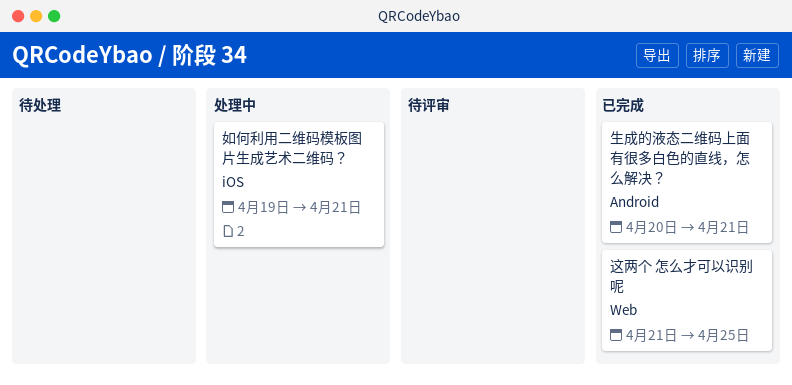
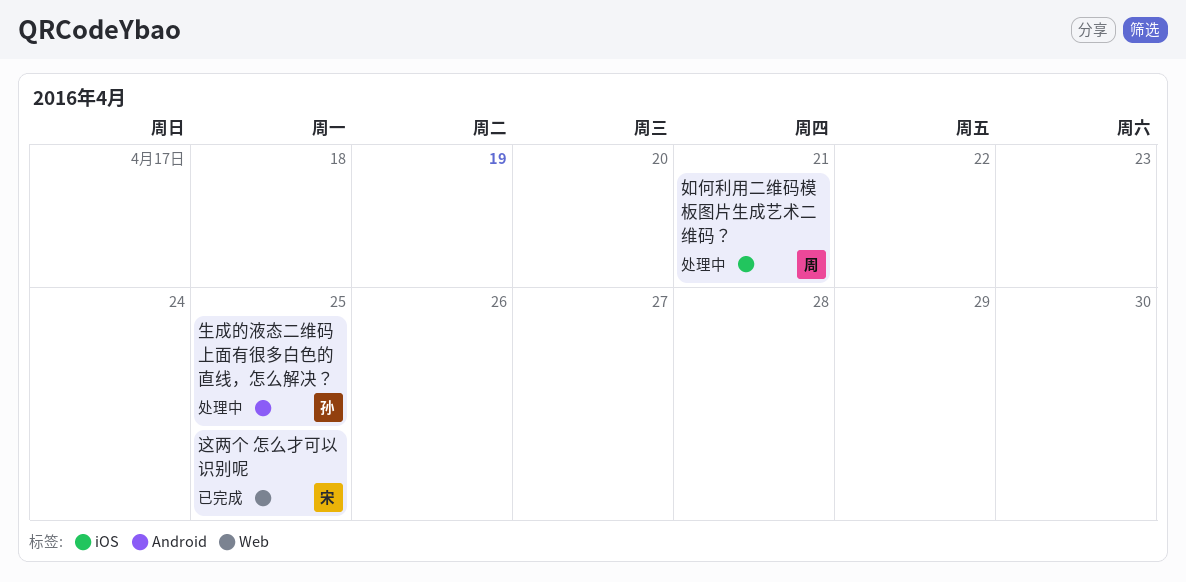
生成的液态二维码上面有很多白色的直线，怎么解决？, status: 已完成 -> 处理中
生成的液态二维码上面有很多白色的直线，怎么解决？, due: Apr 21 -> Apr 25

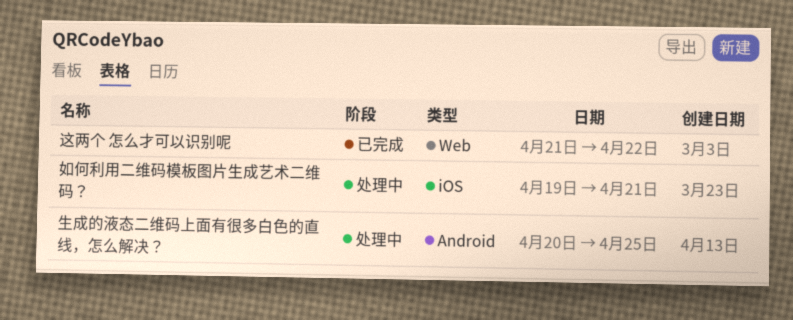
这两个 怎么才可以识别呢, due: Apr 25 -> Apr 22

